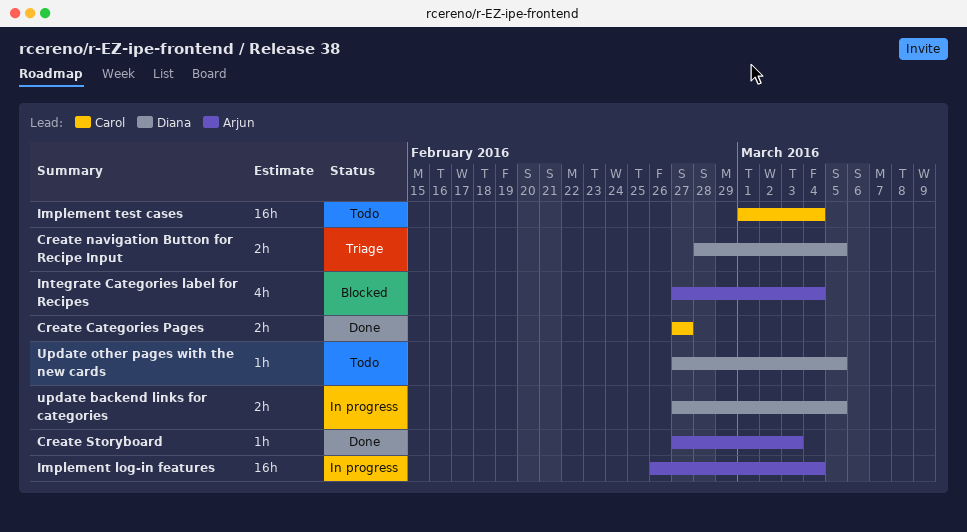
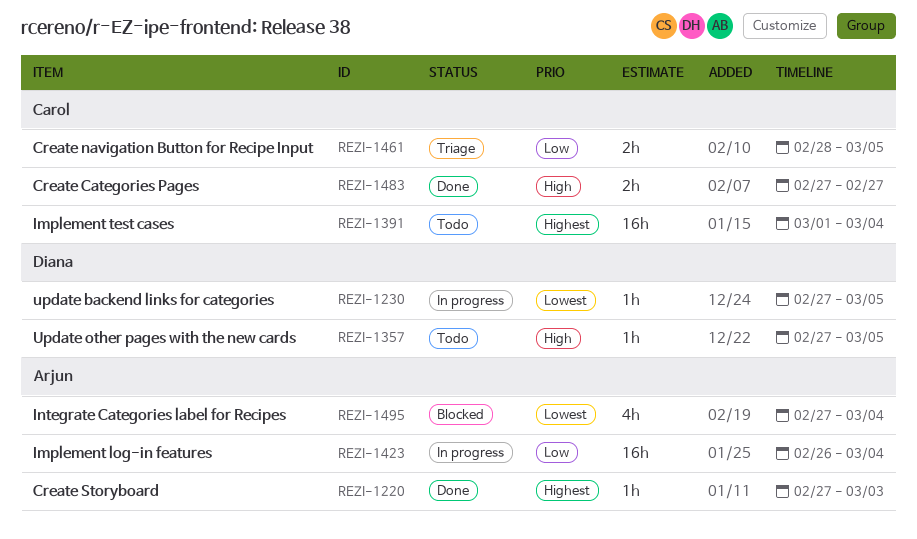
Create navigation Button for Recipe Input, owner: Diana -> Carol
update backend links for categories, estimate: 2h -> 1h

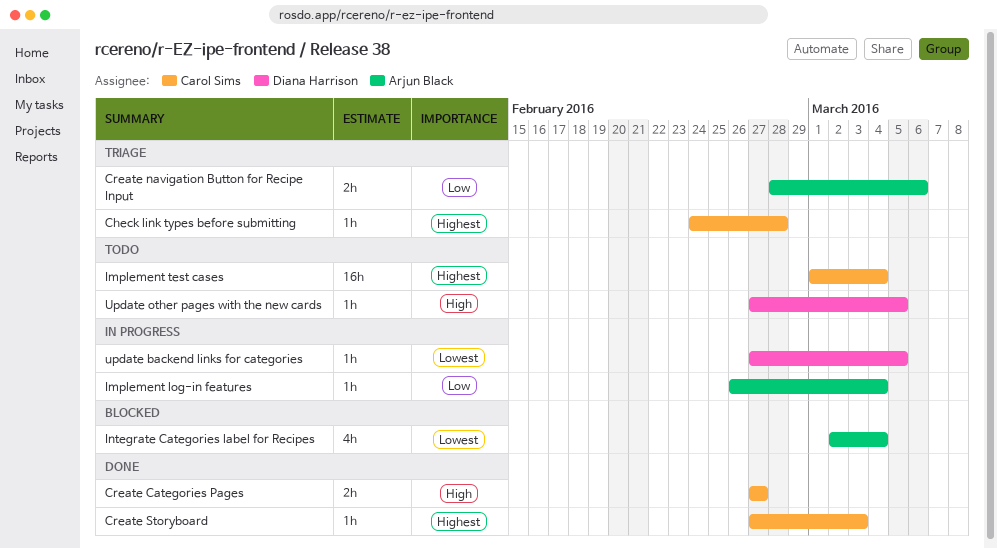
Check link types before submitting: none -> present
Create navigation Button for Recipe Input, owner: Carol Sims -> Arjun Black
Create navigation Button for Recipe Input, due: Mar 5 -> Mar 6
Create Storyboard, owner: Arjun Black -> Carol Sims
Implement log-in features, estimate: 16h -> 1h
Integrate Categories label for Recipes, start: Feb 27 -> Mar 2

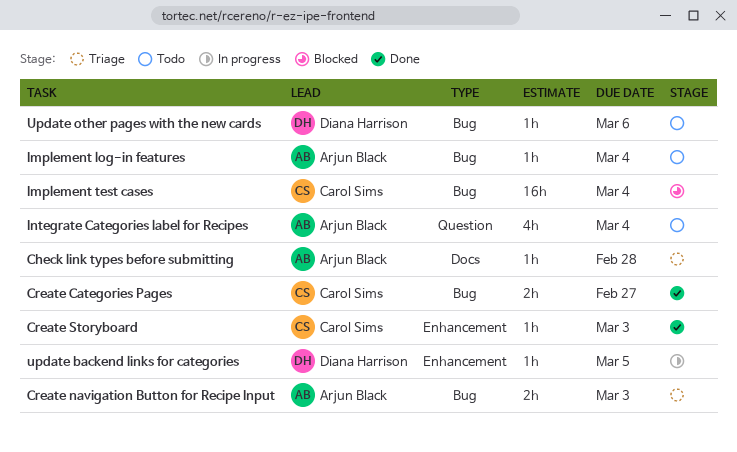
Check link types before submitting, owner: Carol Sims -> Arjun Black
Create navigation Button for Recipe Input, due: Mar 6 -> Mar 3
Implement log-in features, status: In progress -> Todo
Implement test cases, status: Todo -> Blocked
Integrate Categories label for Recipes, status: Blocked -> Todo
Update other pages with the new cards, due: Mar 5 -> Mar 6

